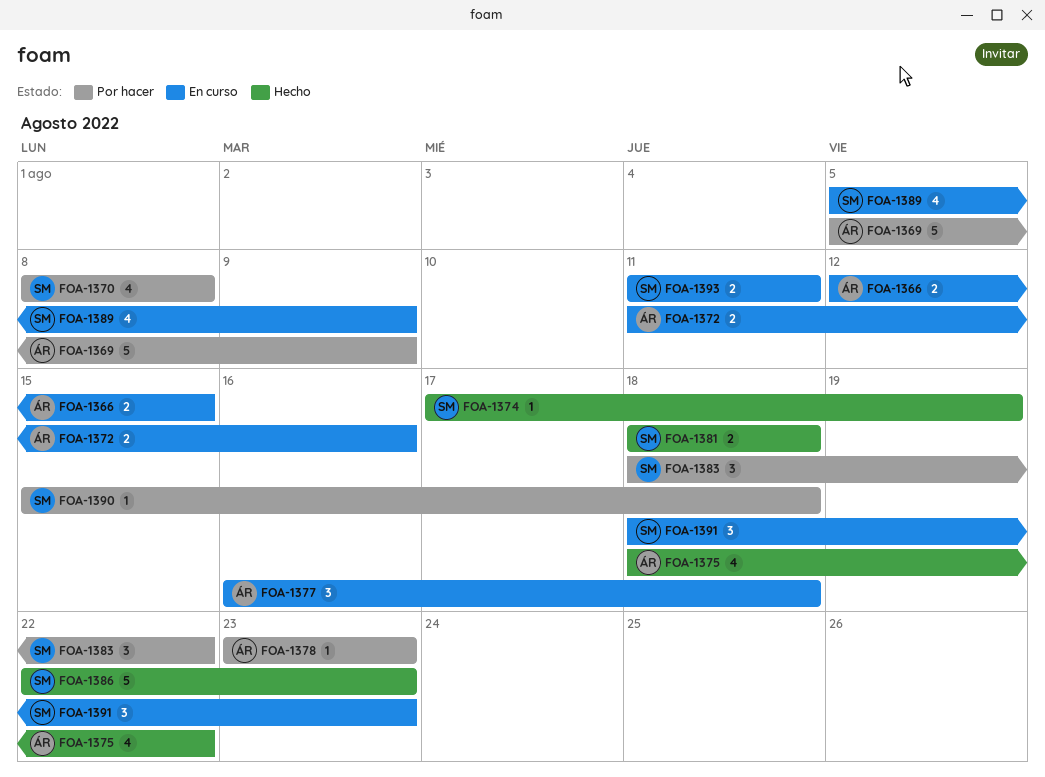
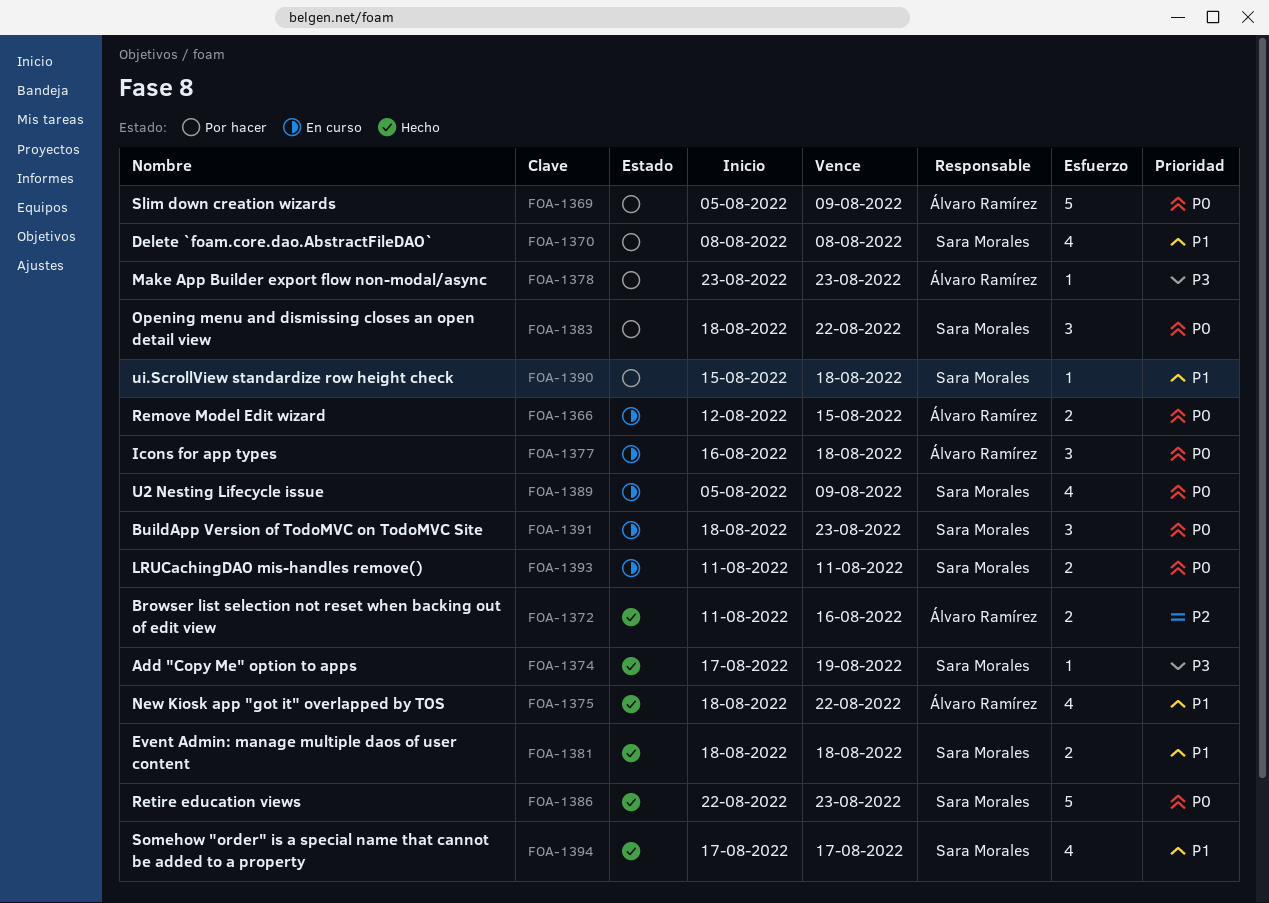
FOA-1372, status: En curso -> Hecho
FOA-1394: none -> present

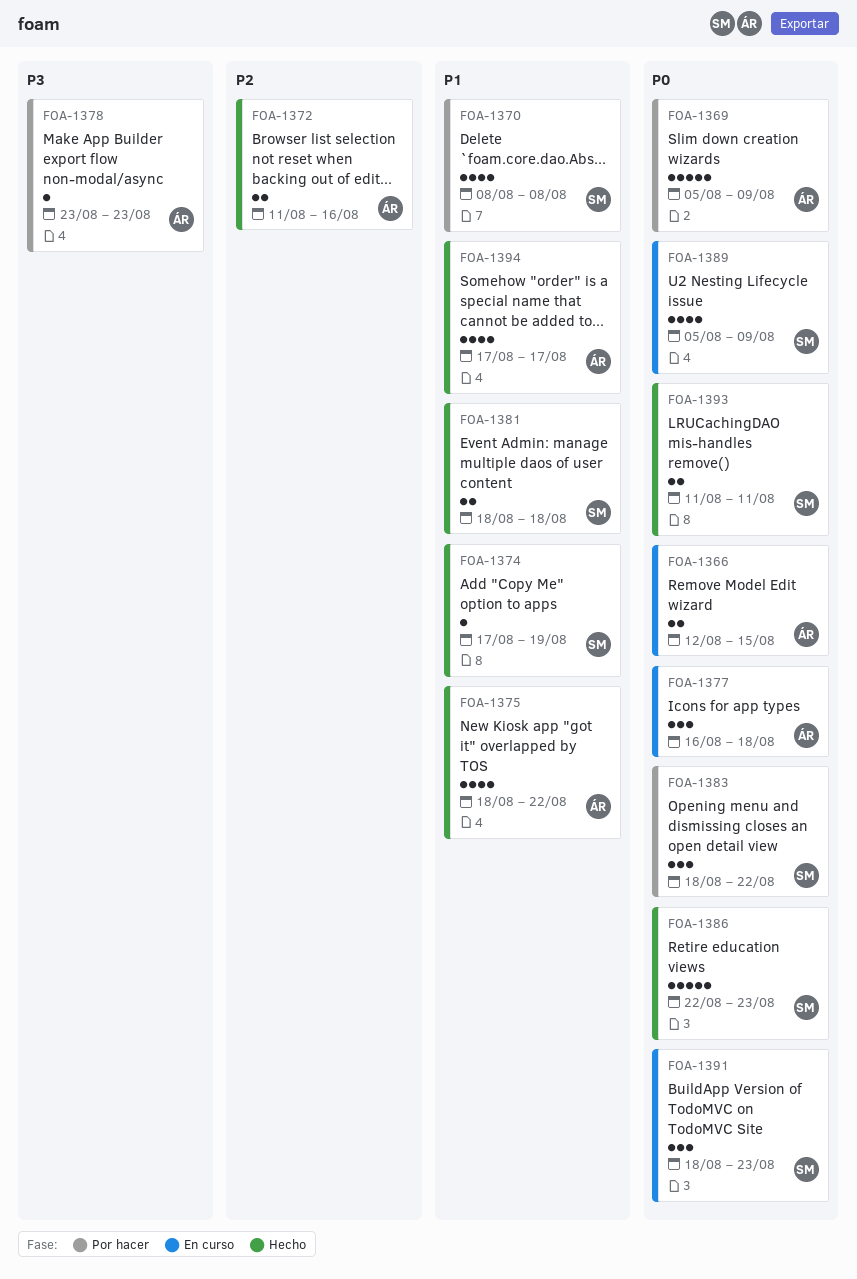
FOA-1374, priority: P3 -> P1
FOA-1390: present -> none
FOA-1393, status: En curso -> Hecho
FOA-1394, owner: Sara Morales -> Álvaro Ramírez

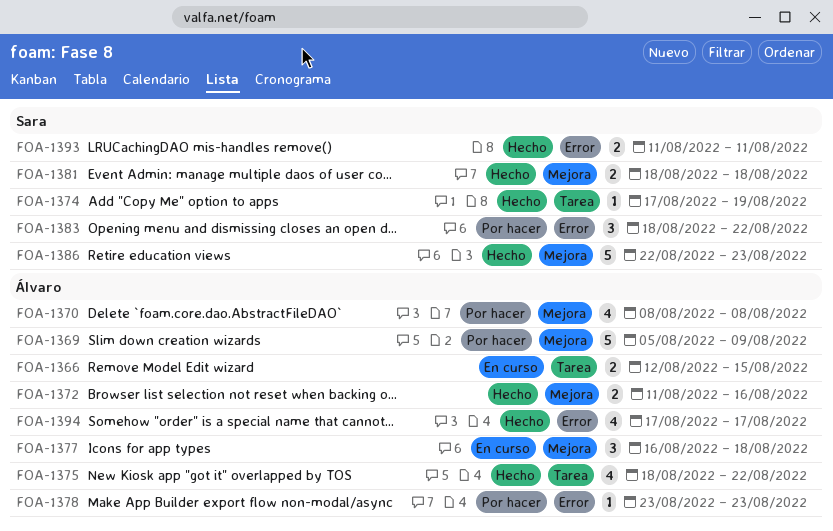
FOA-1370, owner: Sara -> Álvaro
FOA-1389: present -> none
FOA-1391: present -> none

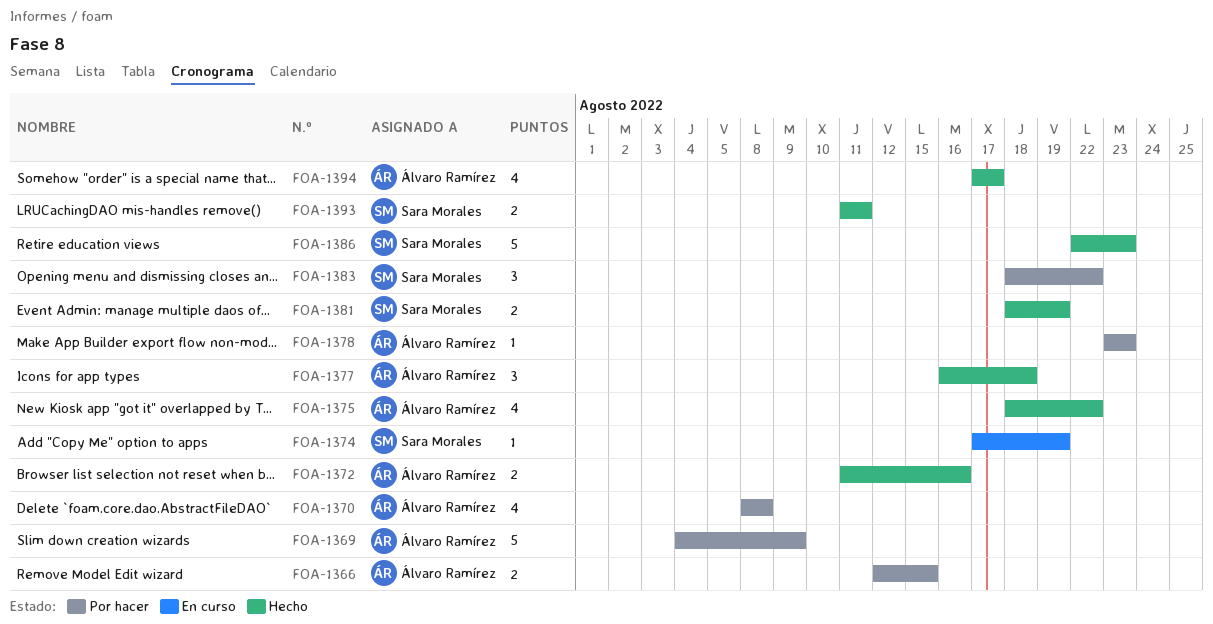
FOA-1366, status: En curso -> Por hacer
FOA-1369, start: Aug 5 -> Aug 4
FOA-1374, status: Hecho -> En curso
FOA-1377, status: En curso -> Hecho
FOA-1381, due: Aug 18 -> Aug 19

